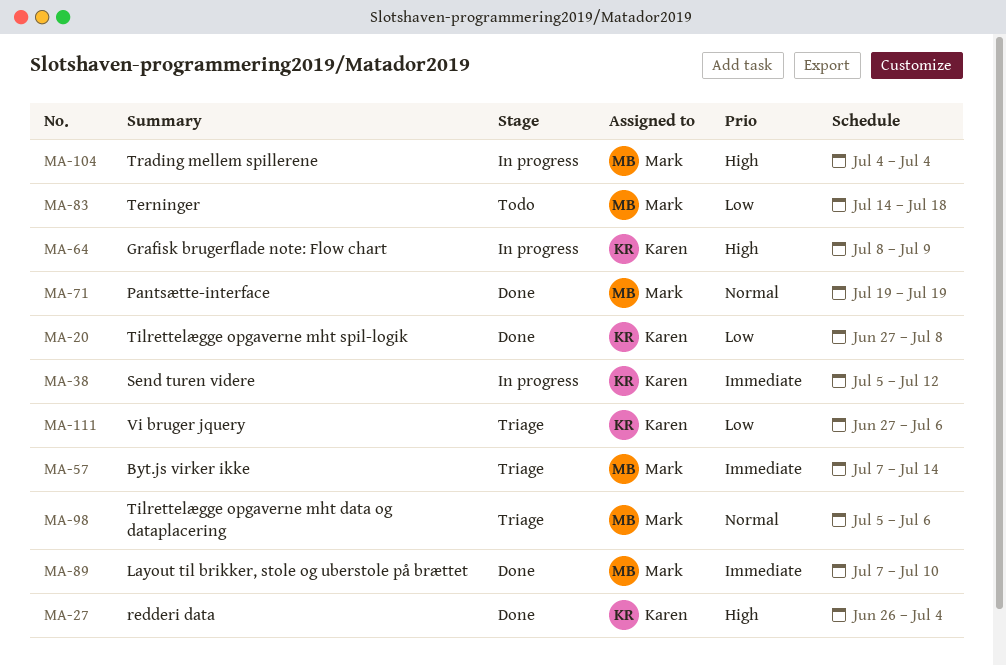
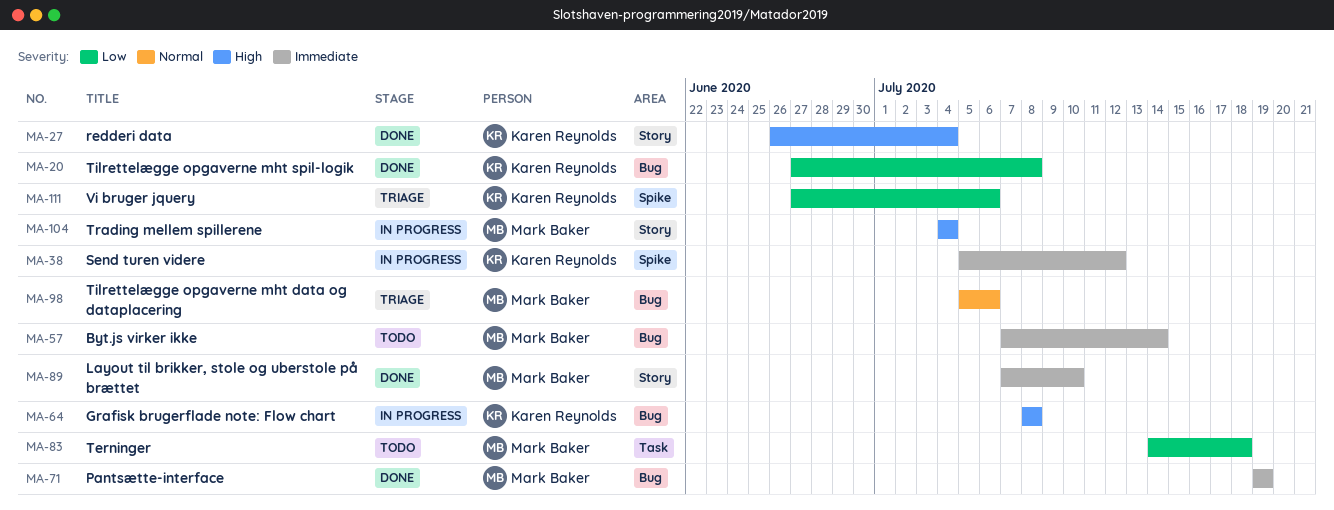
MA-57, status: Triage -> Todo
MA-64, due: Jul 9 -> Jul 8
MA-71, priority: Normal -> Immediate

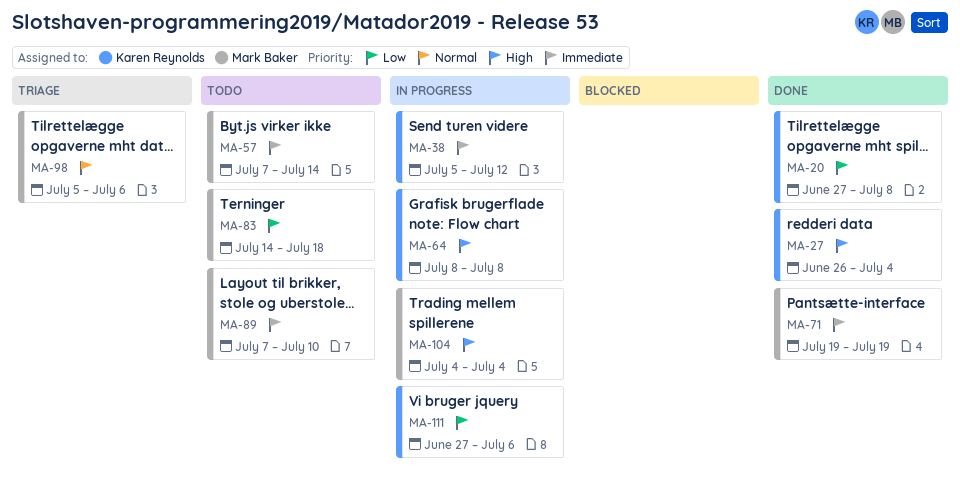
MA-89, status: Done -> Todo
MA-111, status: Triage -> In progress

